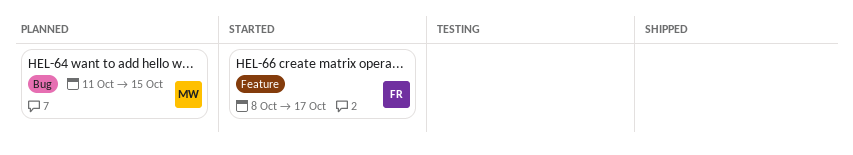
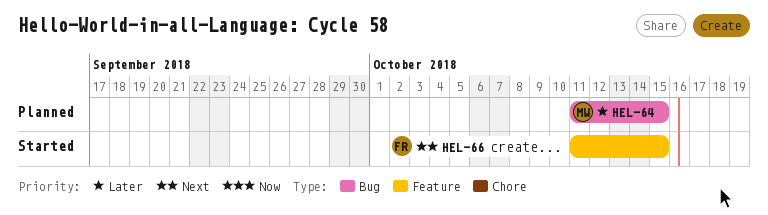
HEL-66, start: Oct 8 -> Oct 11
HEL-66, due: Oct 17 -> Oct 15

